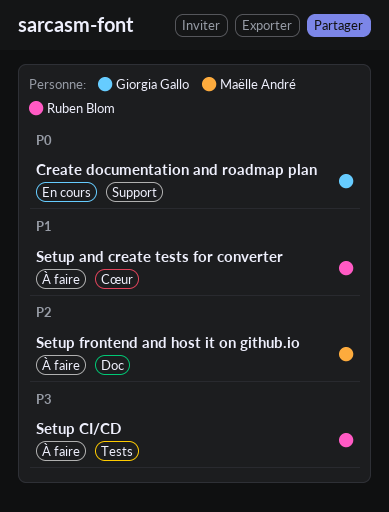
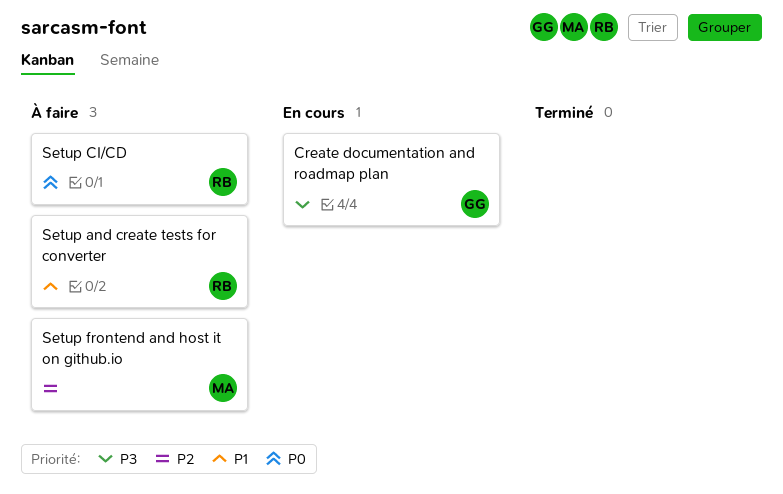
Create documentation and roadmap plan, priority: P0 -> P3
Setup CI/CD, priority: P3 -> P0

